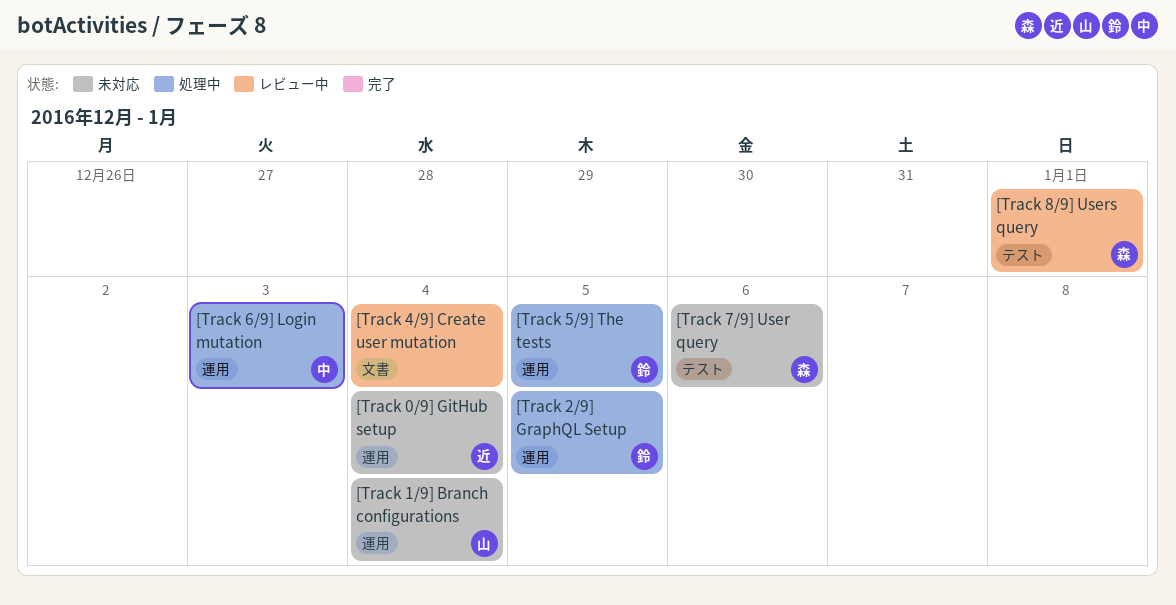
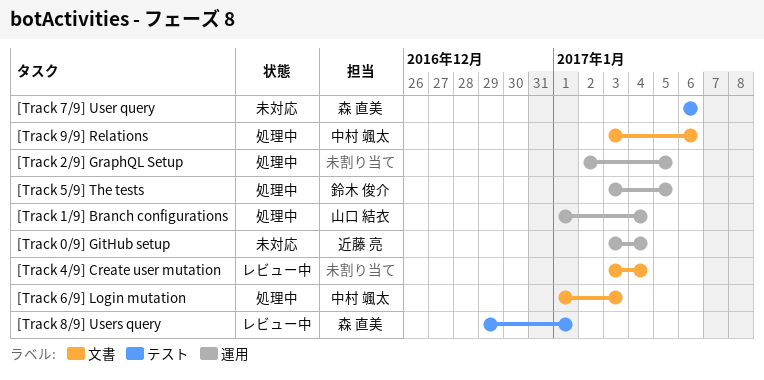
[Track 1/9] Branch configurations, status: 未対応 -> 処理中
[Track 2/9] GraphQL Setup, owner: 鈴木 俊介 -> none
[Track 6/9] Login mutation, label: 運用 -> 文書
[Track 9/9] Relations: none -> present

